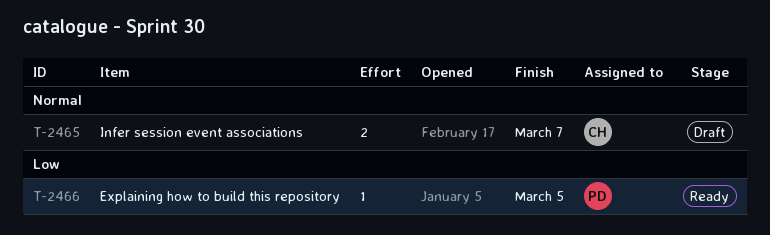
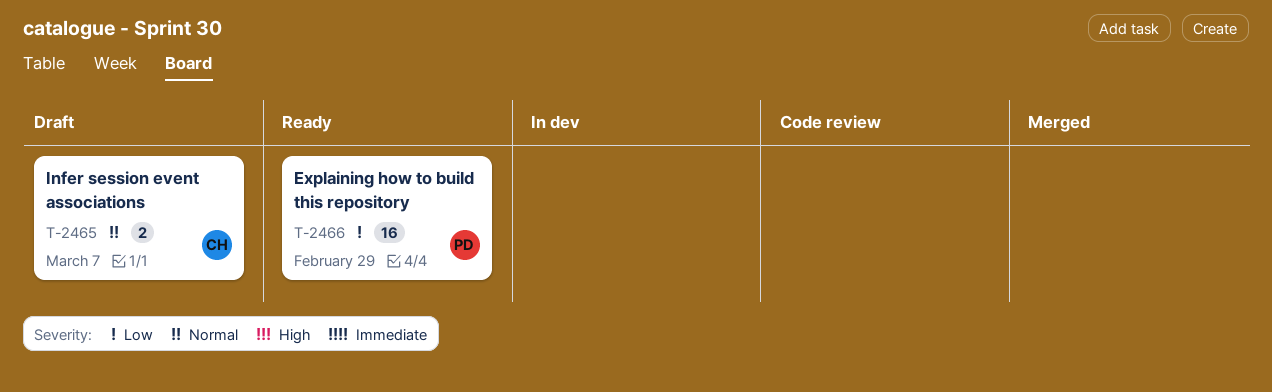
T-2466, estimate: 1 -> 16
T-2466, due: Mar 5 -> Feb 29

